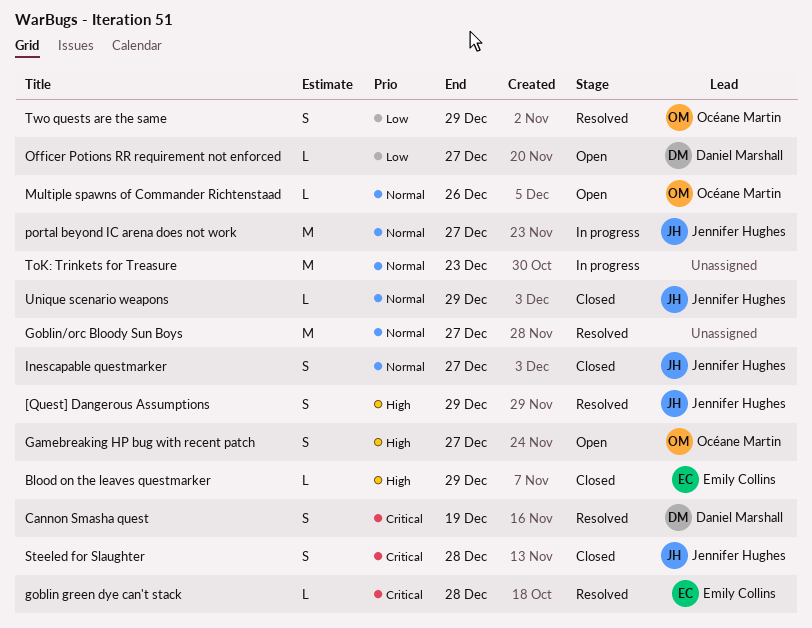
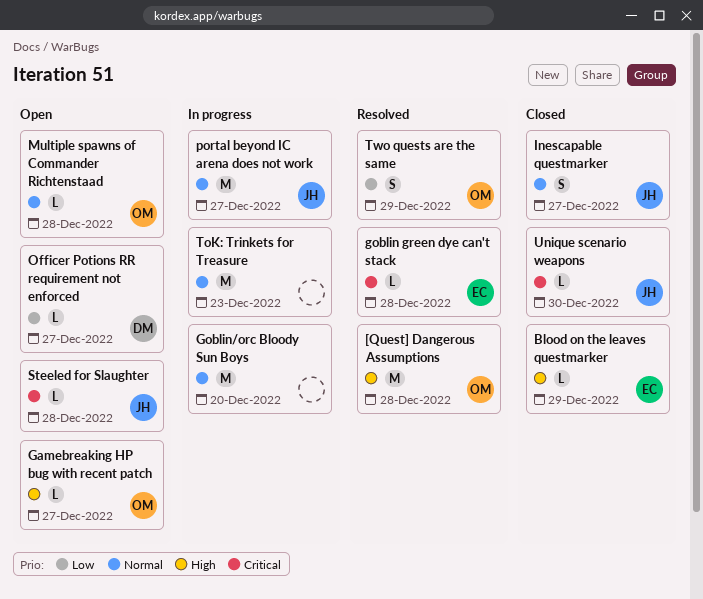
[Quest] Dangerous Assumptions, owner: Jennifer Hughes -> Océane Martin
[Quest] Dangerous Assumptions, estimate: S -> M
[Quest] Dangerous Assumptions, due: Dec 29 -> Dec 28
Cannon Smasha quest: present -> none
Gamebreaking HP bug with recent patch, estimate: S -> L
Goblin/orc Bloody Sun Boys, status: Resolved -> In progress
Goblin/orc Bloody Sun Boys, due: Dec 27 -> Dec 20
Multiple spawns of Commander Richtenstaad, due: Dec 26 -> Dec 28
Steeled for Slaughter, status: Closed -> Open
Steeled for Slaughter, estimate: S -> L
Unique scenario weapons, priority: Normal -> Critical
Unique scenario weapons, due: Dec 29 -> Dec 30

